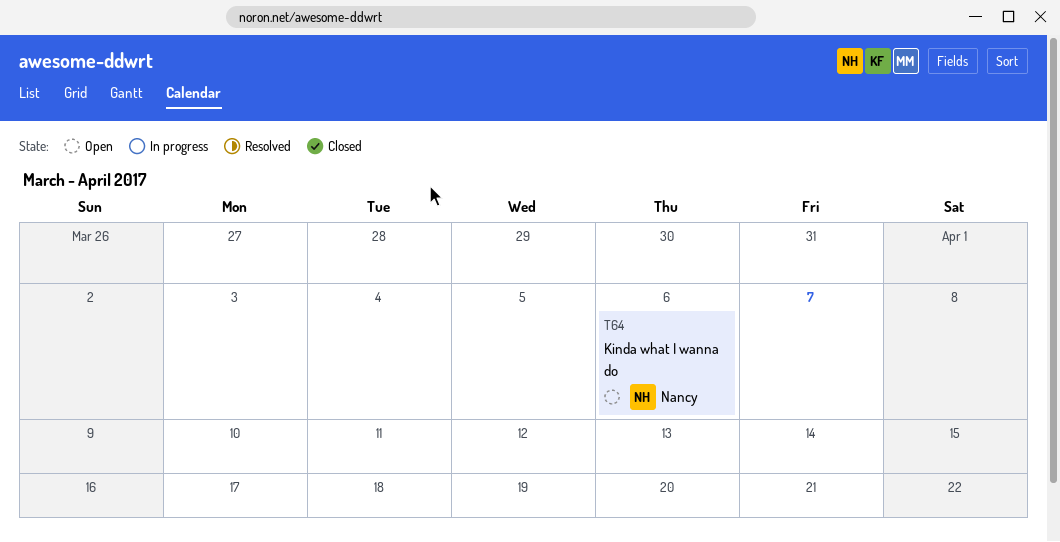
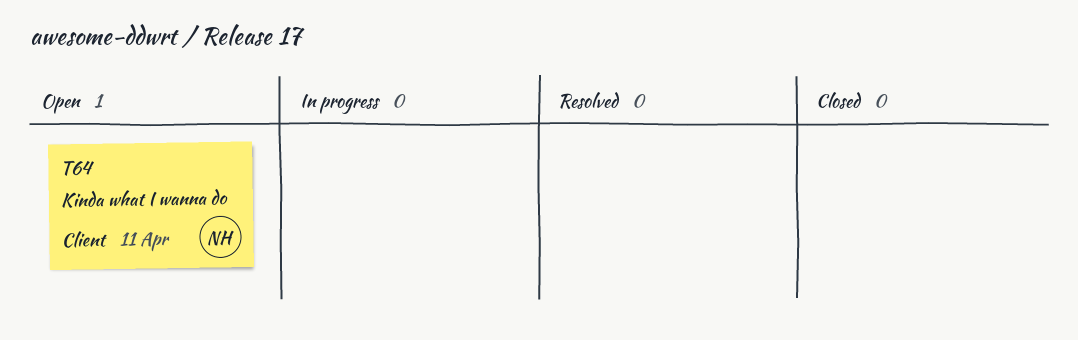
T64, due: Apr 6 -> Apr 11

